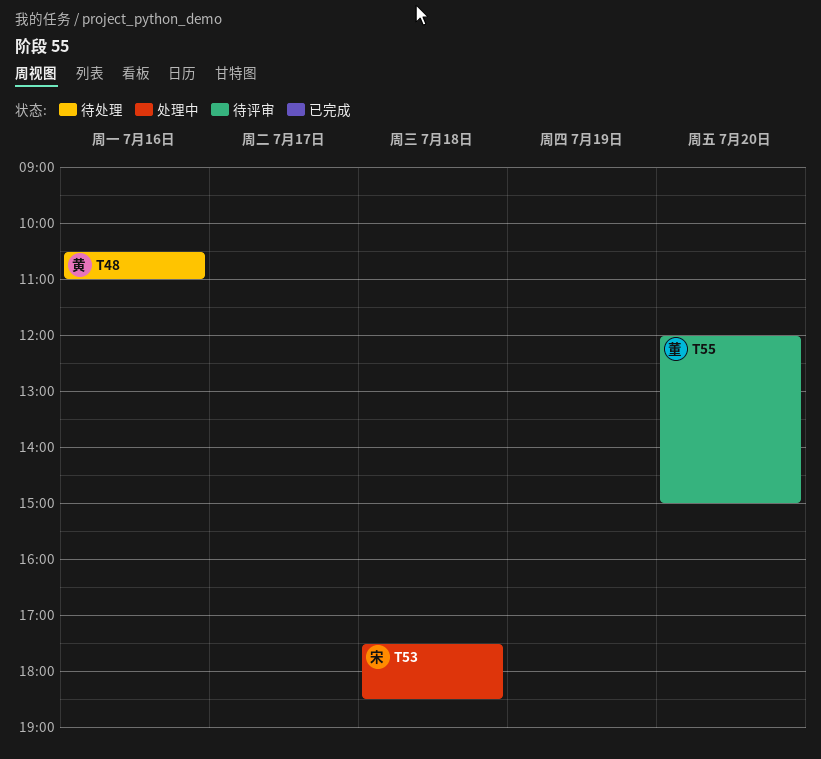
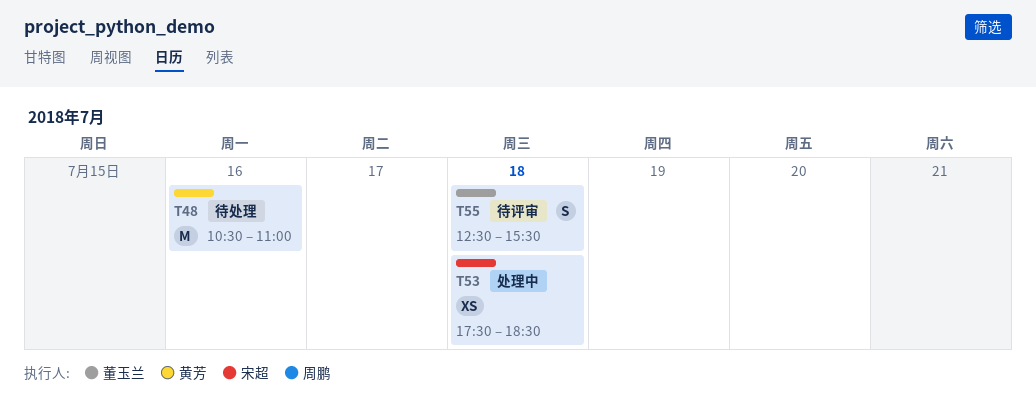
T55, day: Jul 20 -> Jul 18
T55, begins: 12:00 -> 12:30
T55, ends: 15:00 -> 15:30

